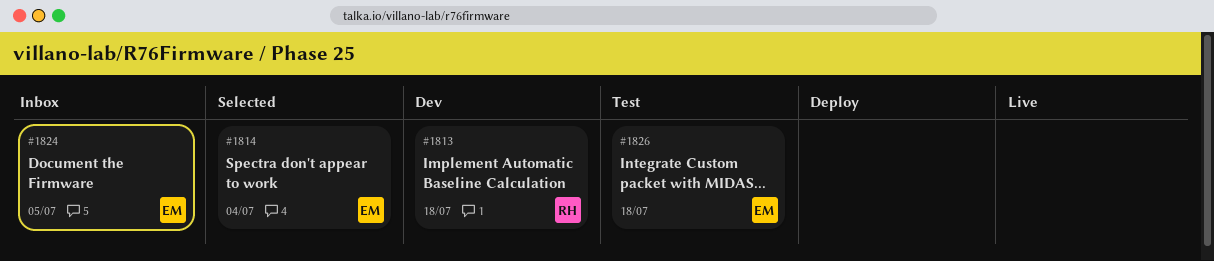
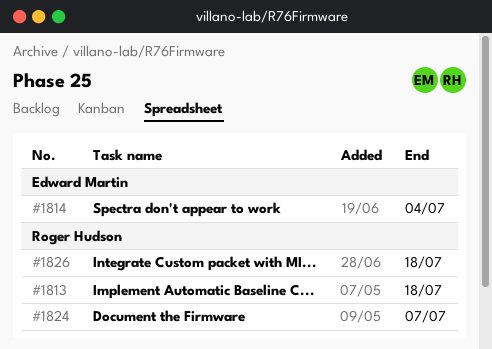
#1824, owner: Edward Martin -> Roger Hudson
#1824, due: Jul 5 -> Jul 7
#1826, owner: Edward Martin -> Roger Hudson

